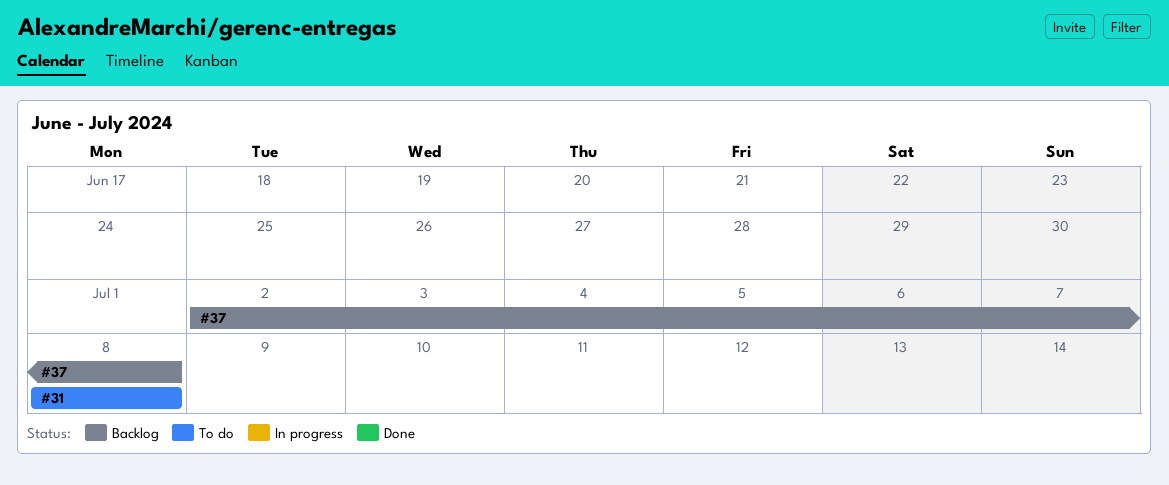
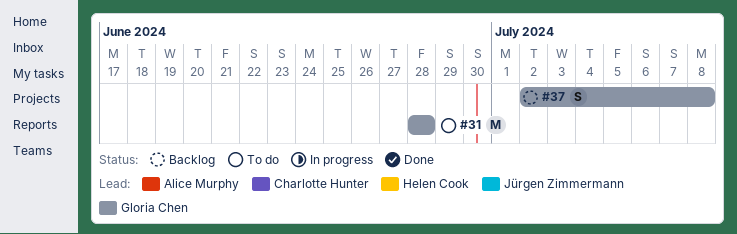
#31, start: Jul 8 -> Jun 28
#31, due: Jul 8 -> Jun 28

